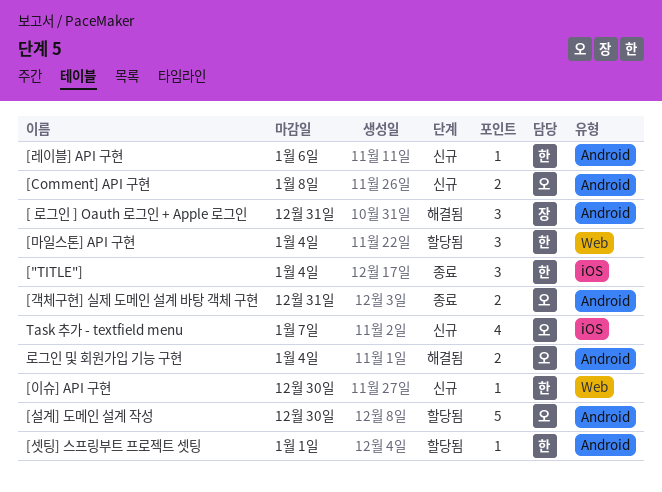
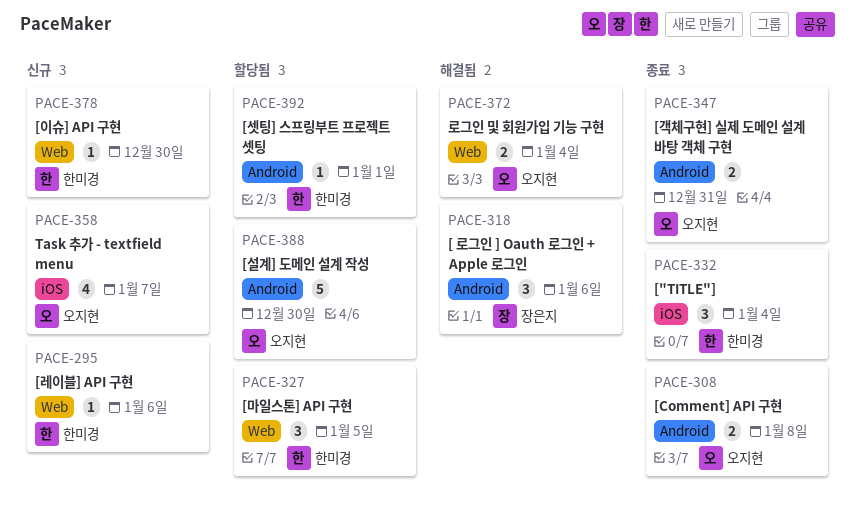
[ 로그인 ] Oauth 로그인 + Apple 로그인, due: Dec 31 -> Jan 6
[Comment] API 구현, status: 신규 -> 종료
[레이블] API 구현, label: Android -> Web
[마일스톤] API 구현, due: Jan 4 -> Jan 5
로그인 및 회원가입 기능 구현, label: Android -> Web

